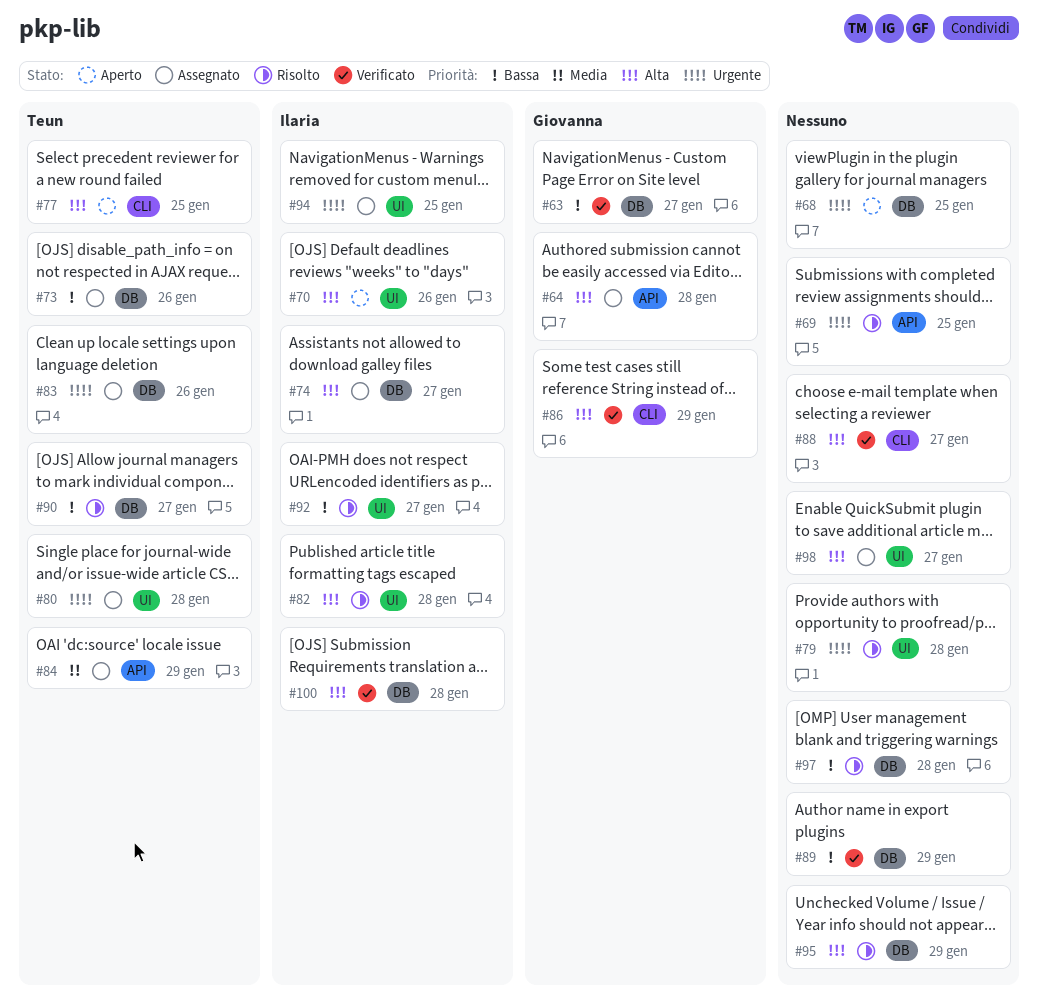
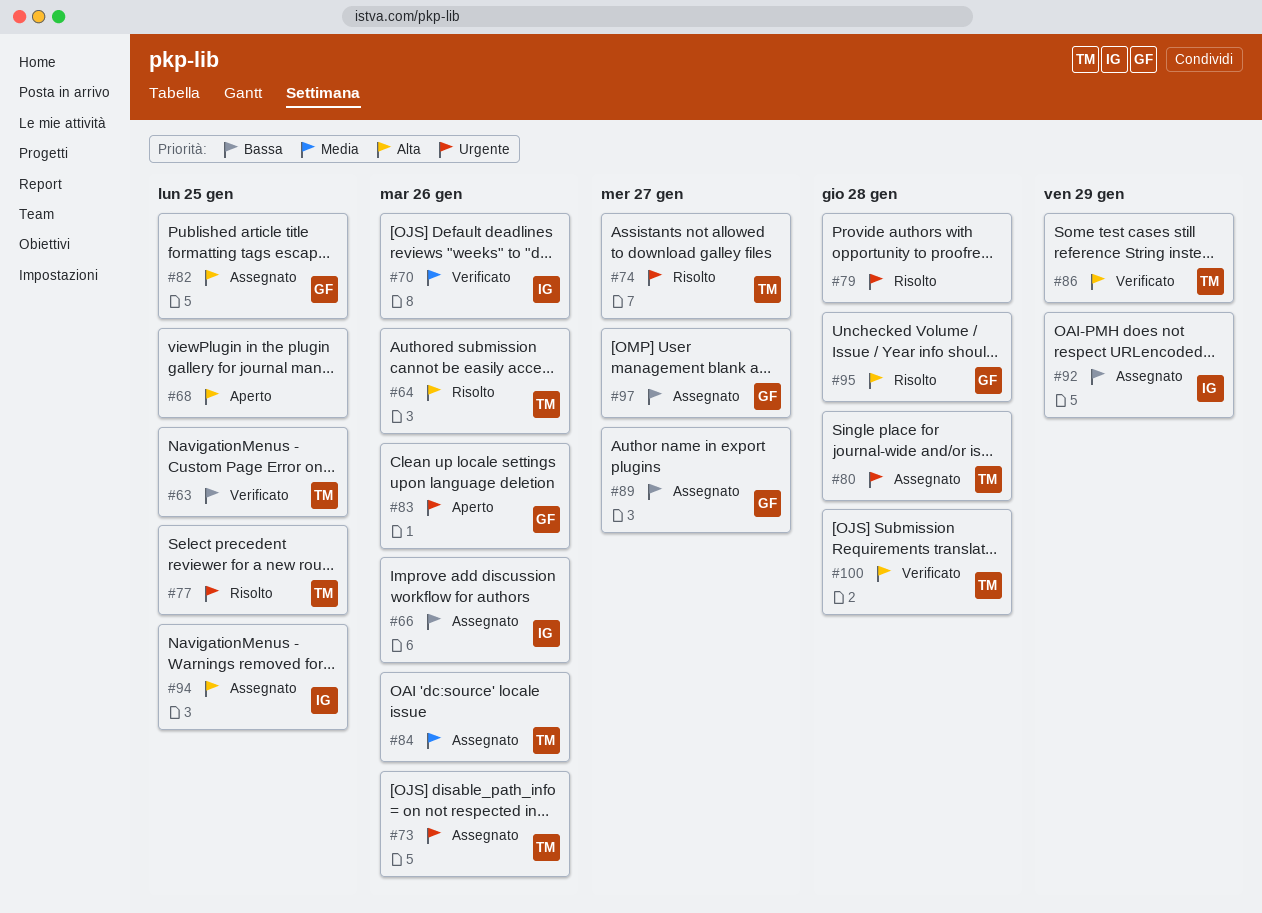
#63, owner: Giovanna -> Teun
#63, due: Jan 27 -> Jan 25
#64, status: Assegnato -> Risolto
#64, owner: Giovanna -> Teun
#64, due: Jan 28 -> Jan 26
#66: none -> present
#68, priority: Urgente -> Alta
#69: present -> none
#70, status: Aperto -> Verificato
#70, priority: Alta -> Media
#73, priority: Bassa -> Urgente
#74, status: Assegnato -> Risolto
#74, owner: Ilaria -> Teun
#74, priority: Alta -> Urgente
#77, status: Aperto -> Risolto
#77, priority: Alta -> Urgente
#82, status: Risolto -> Assegnato
#82, owner: Ilaria -> Giovanna
#82, due: Jan 28 -> Jan 25
#83, status: Assegnato -> Aperto
#83, owner: Teun -> Giovanna
#84, due: Jan 29 -> Jan 26
#86, owner: Giovanna -> Teun
#88: present -> none
#89, status: Verificato -> Assegnato
#89, owner: none -> Giovanna
#89, due: Jan 29 -> Jan 27
#90: present -> none
#92, status: Risolto -> Assegnato
#92, due: Jan 27 -> Jan 29
#94, priority: Urgente -> Alta
#95, owner: none -> Giovanna
#95, due: Jan 29 -> Jan 28
#97, status: Risolto -> Assegnato
#97, owner: none -> Giovanna
#97, due: Jan 28 -> Jan 27
#98: present -> none
#100, owner: Ilaria -> Teun

